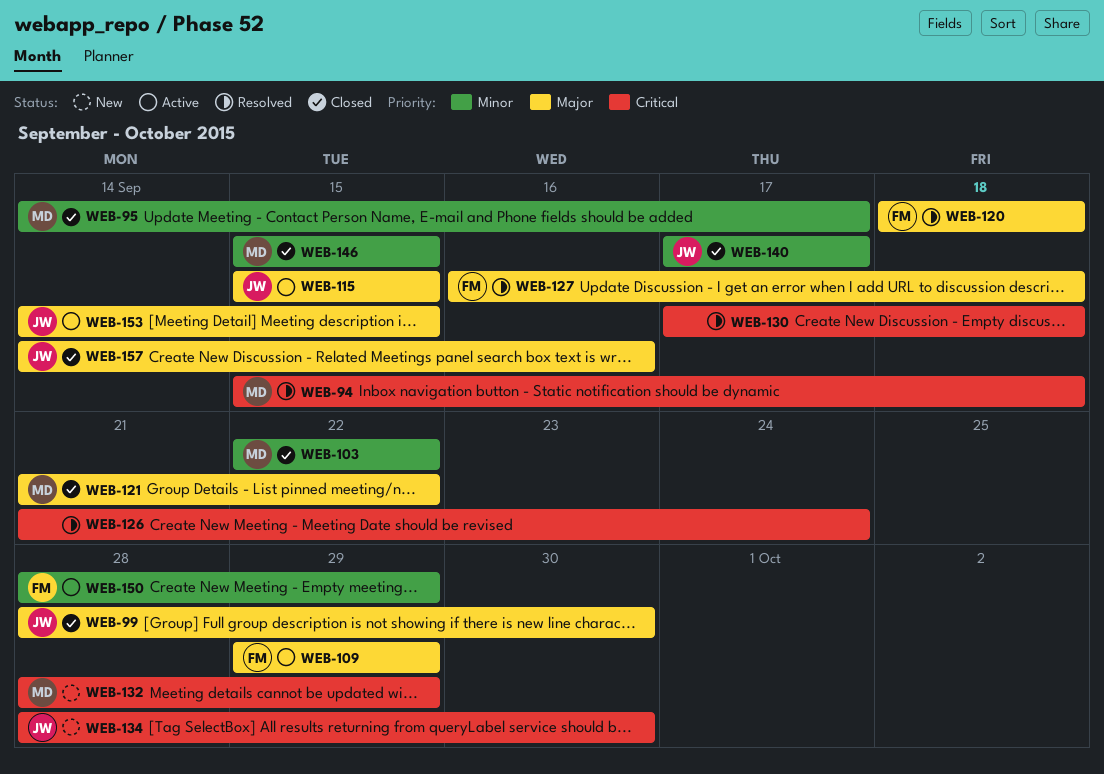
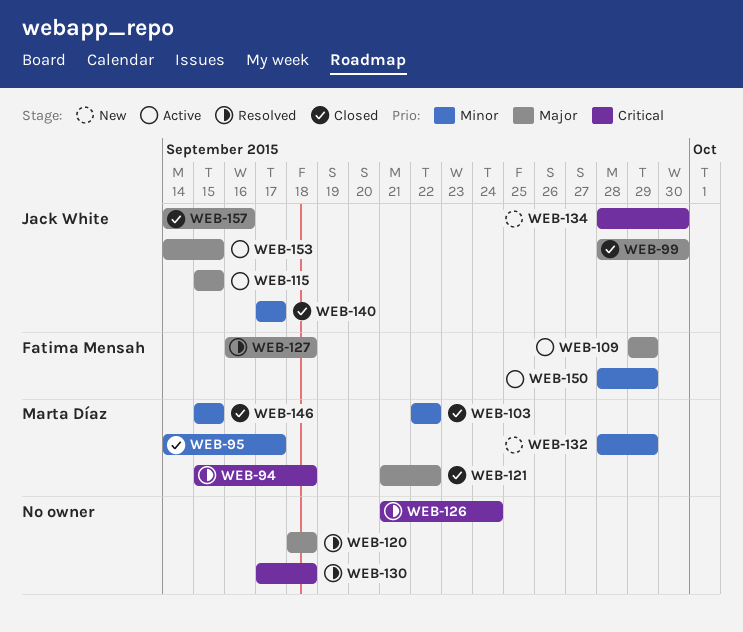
WEB-120, owner: Fatima Mensah -> none
WEB-132, priority: Critical -> Minor

